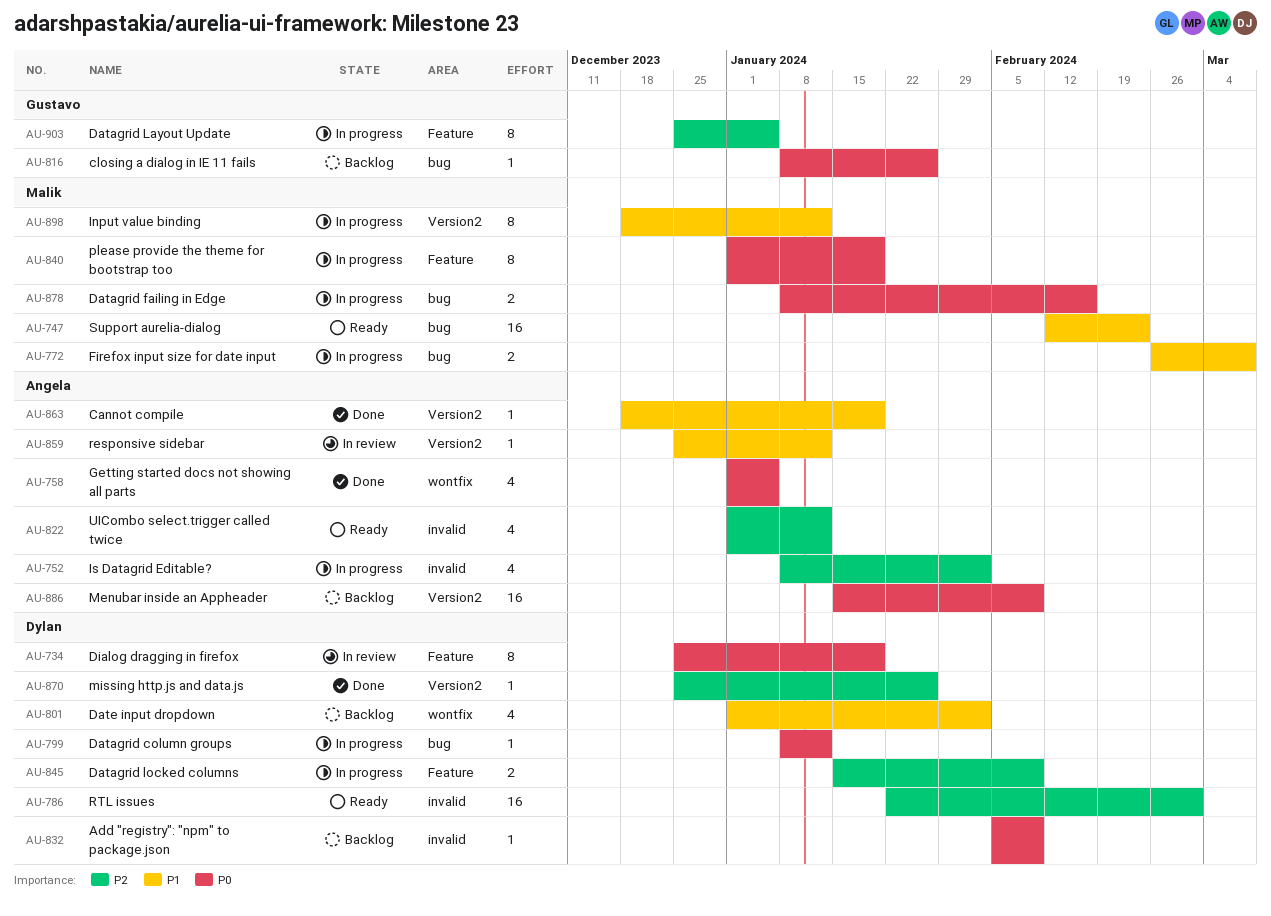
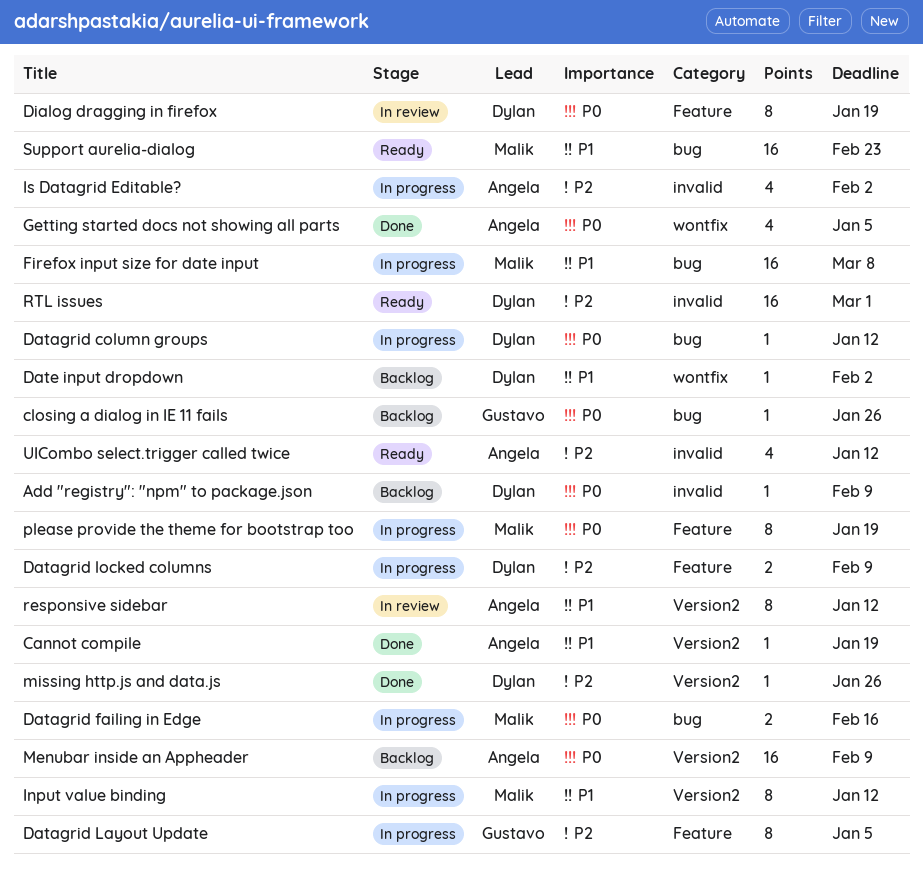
Date input dropdown, estimate: 4 -> 1
Firefox input size for date input, estimate: 2 -> 16
responsive sidebar, estimate: 1 -> 8

